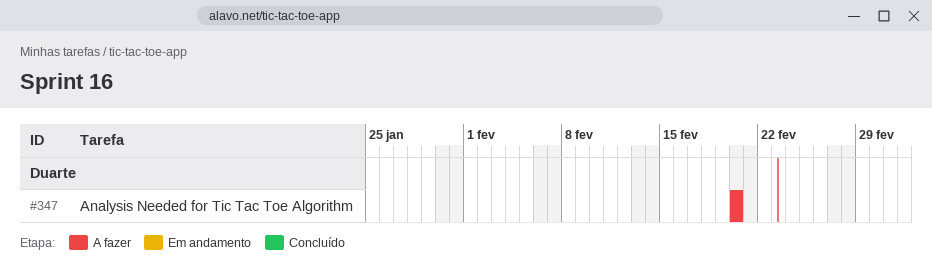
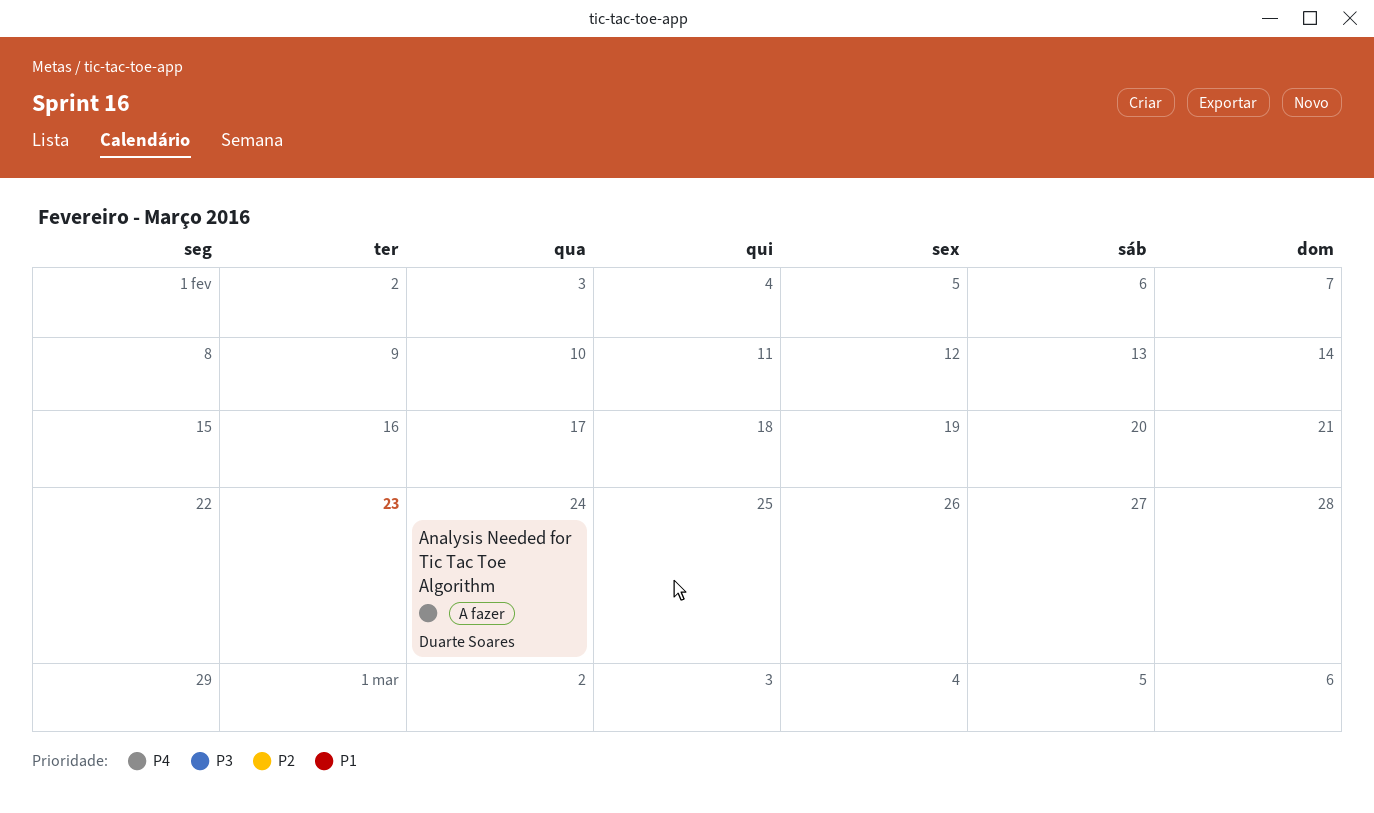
Analysis Needed for Tic Tac Toe Algorithm, due: Feb 20 -> Feb 24

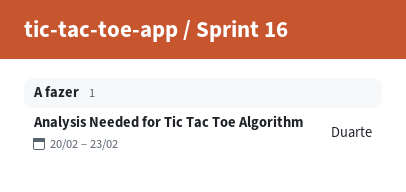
Analysis Needed for Tic Tac Toe Algorithm, due: Feb 24 -> Feb 23

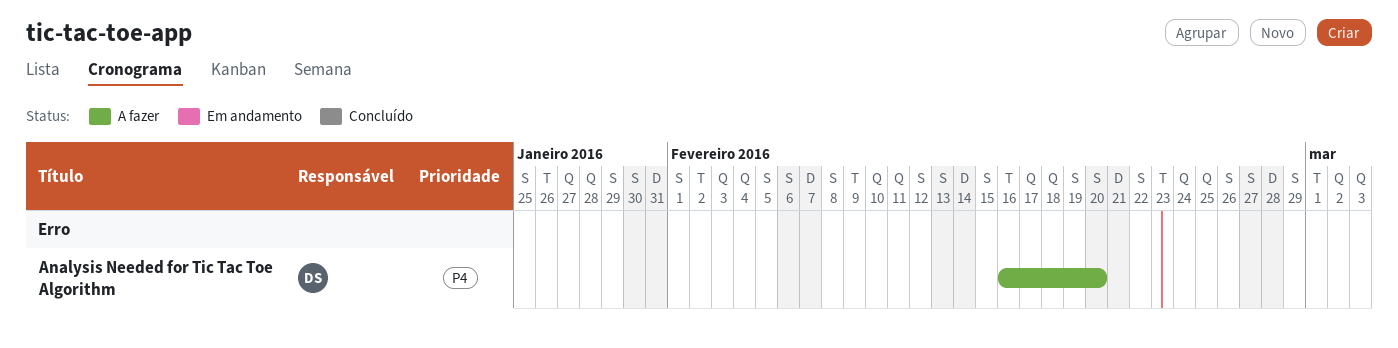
Analysis Needed for Tic Tac Toe Algorithm, start: Feb 20 -> Feb 16
Analysis Needed for Tic Tac Toe Algorithm, due: Feb 23 -> Feb 20

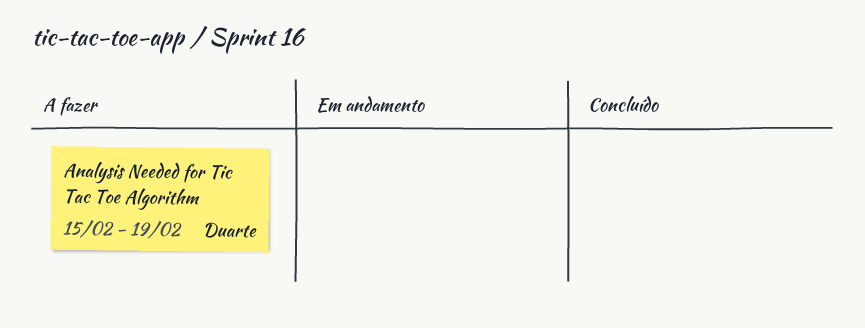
Analysis Needed for Tic Tac Toe Algorithm, start: Feb 16 -> Feb 15
Analysis Needed for Tic Tac Toe Algorithm, due: Feb 20 -> Feb 19

